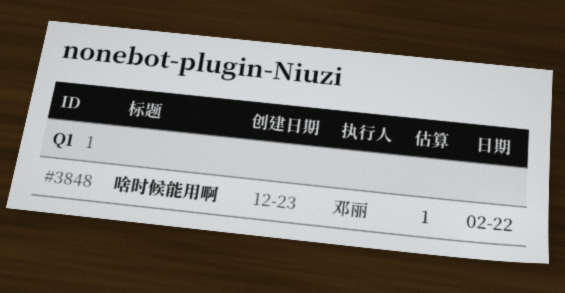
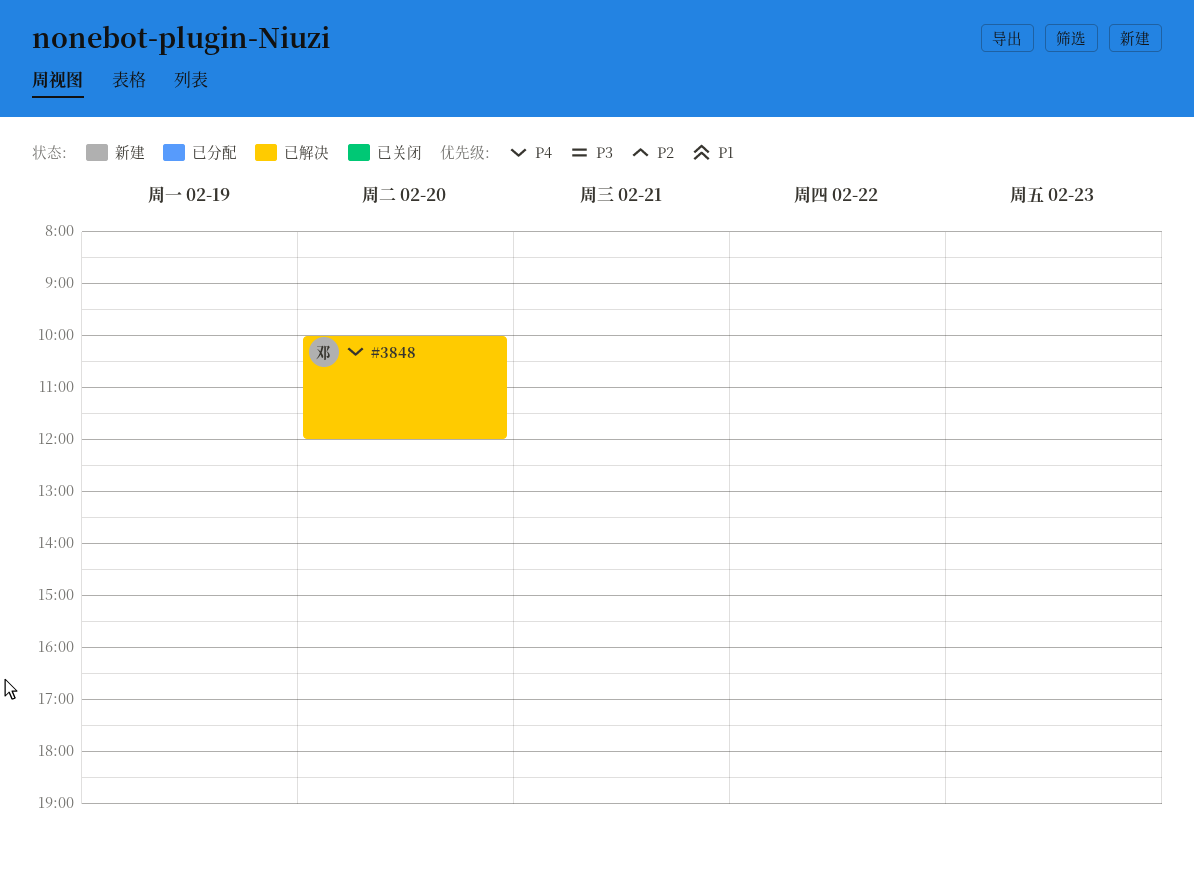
#3848, day: Feb 22 -> Feb 20

